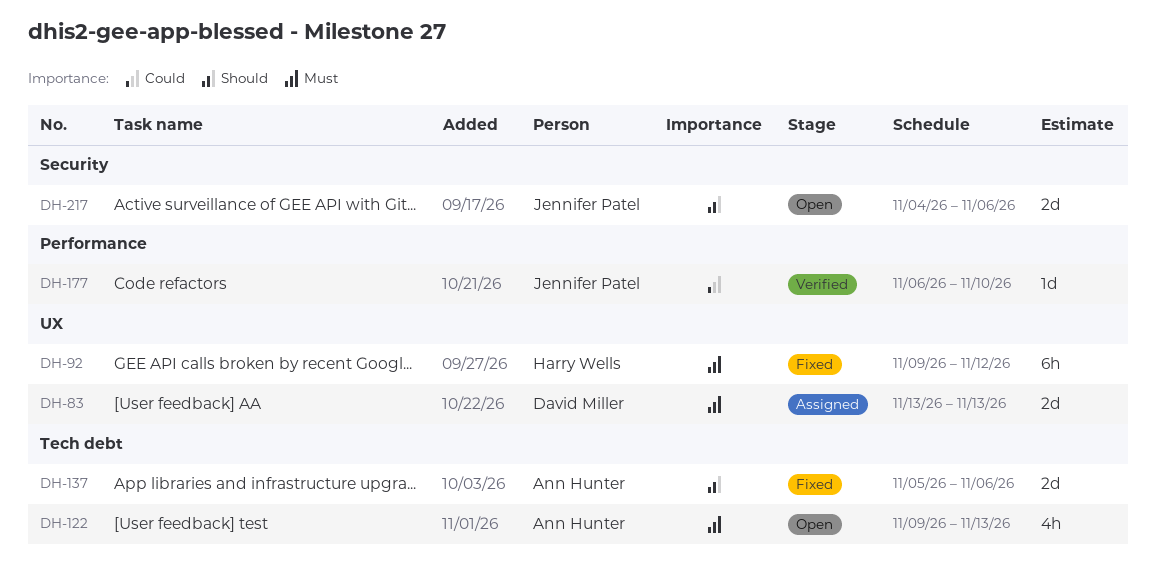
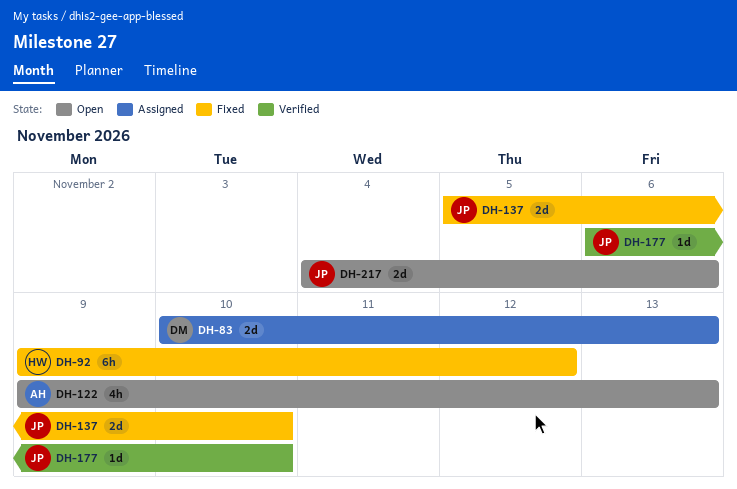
DH-83, start: Nov 13 -> Nov 10
DH-137, owner: Ann Hunter -> Jennifer Patel
DH-137, due: Nov 6 -> Nov 10

